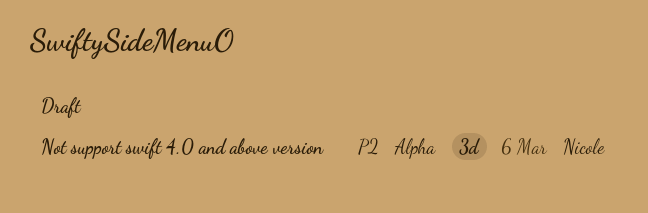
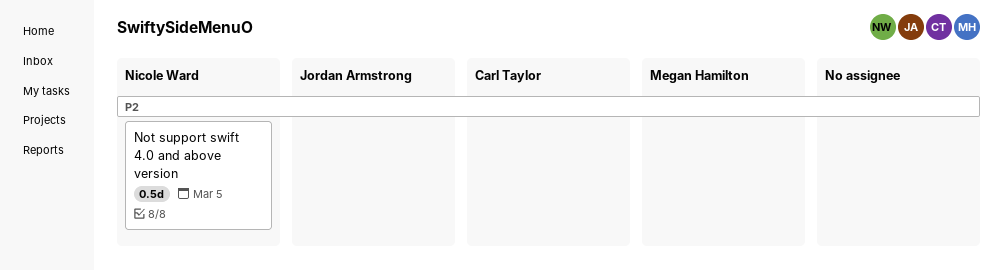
Not support swift 4.0 and above version, estimate: 3d -> 0.5d
Not support swift 4.0 and above version, due: Mar 6 -> Mar 5

